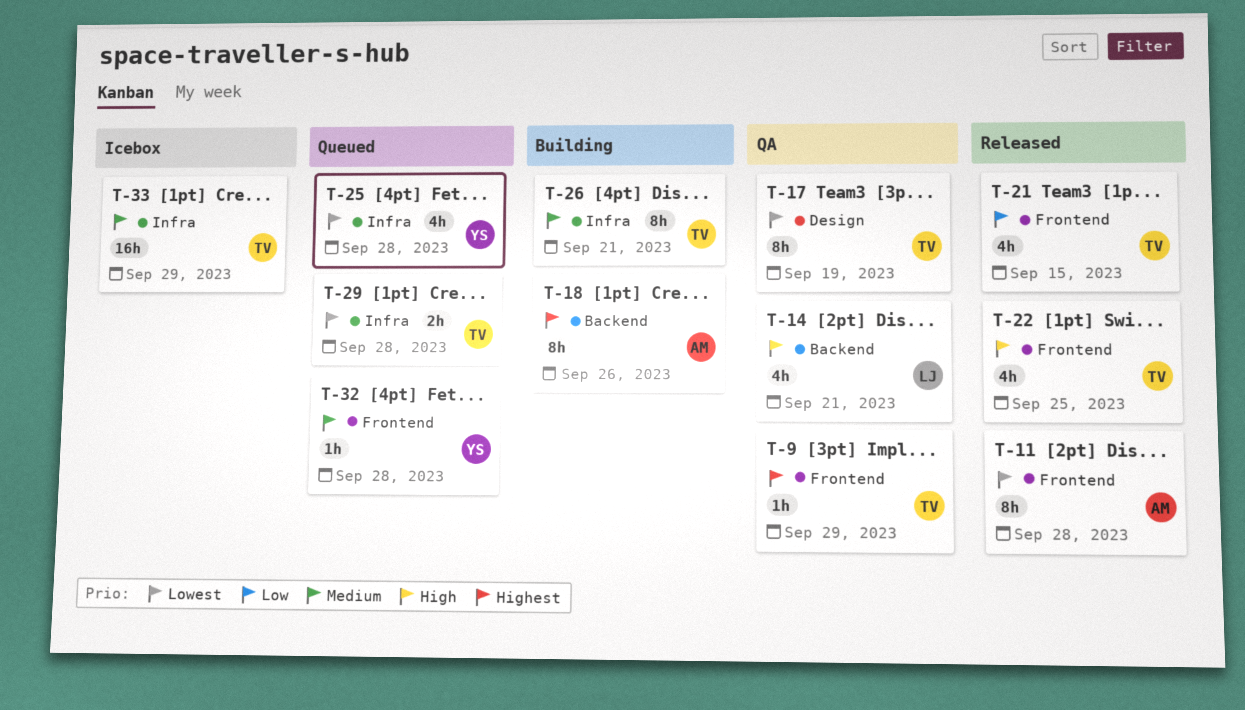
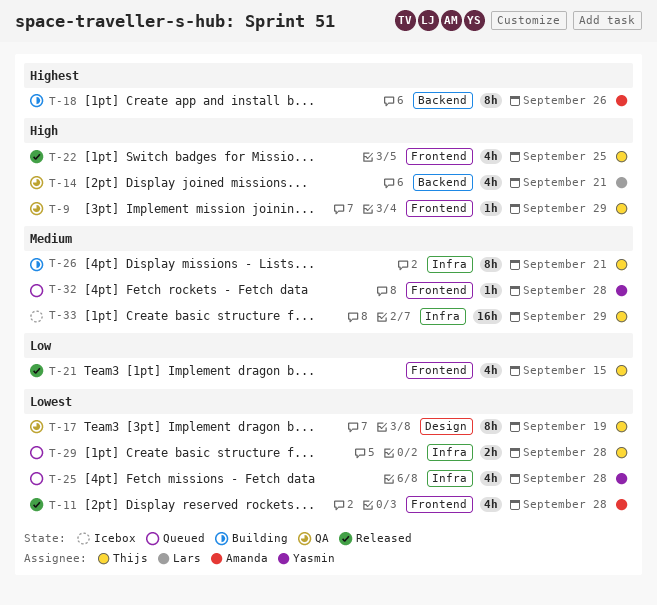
T-9, priority: Highest -> High
T-11, estimate: 8h -> 4h

